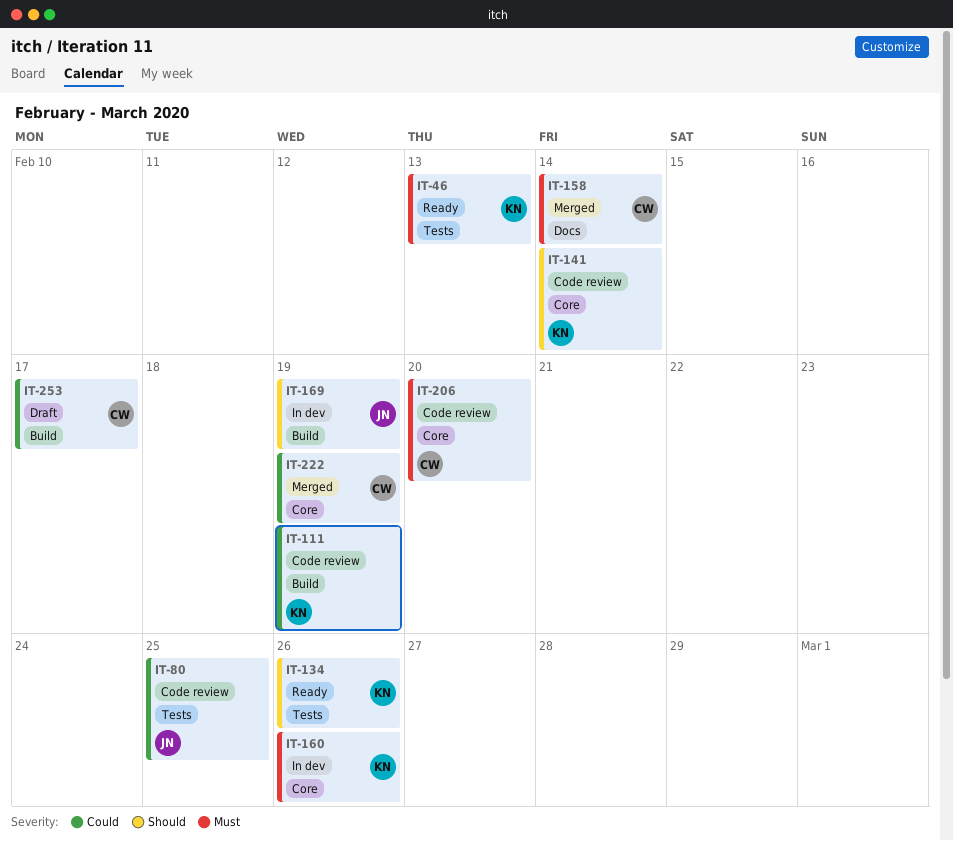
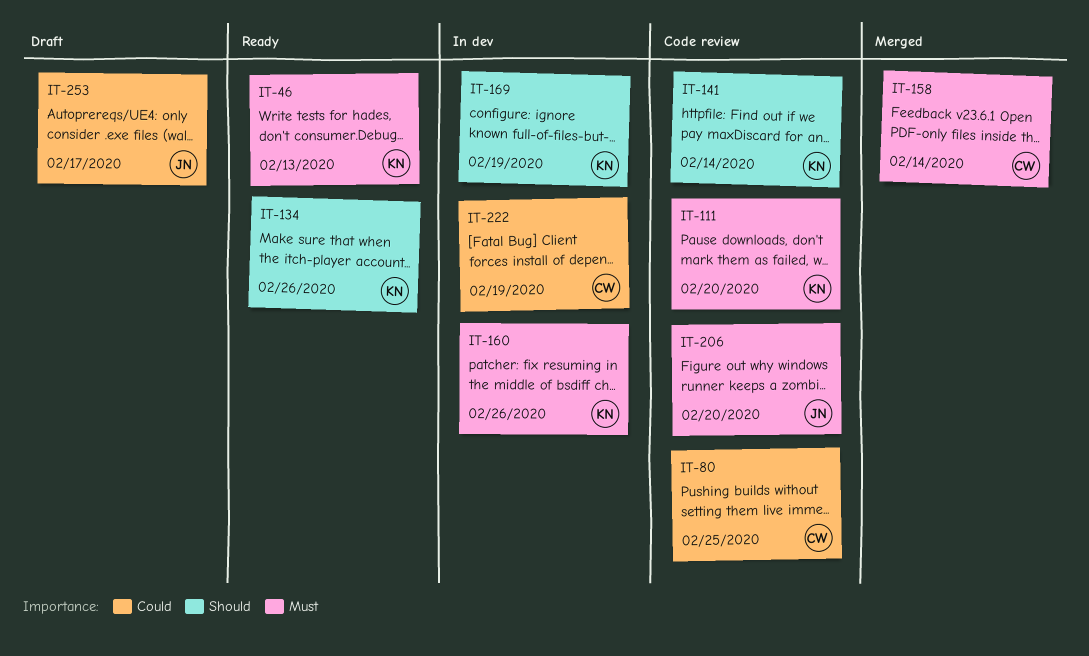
IT-80, owner: JN -> CW
IT-111, priority: Could -> Must
IT-111, due: Feb 19 -> Feb 20
IT-169, owner: JN -> KN
IT-206, owner: CW -> JN
IT-222, status: Merged -> In dev
IT-253, owner: CW -> JN

